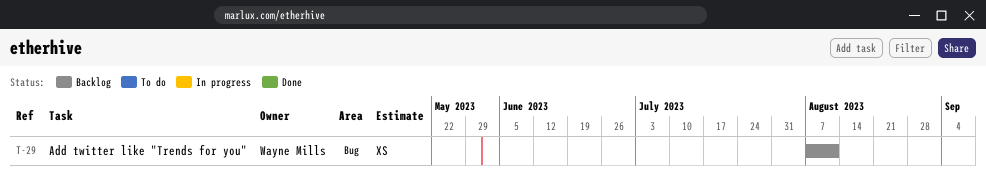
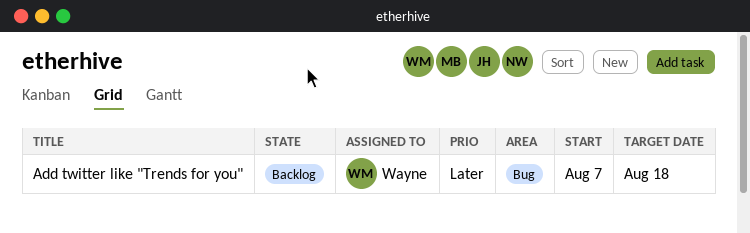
Add twitter like "Trends for you", due: Aug 11 -> Aug 18

